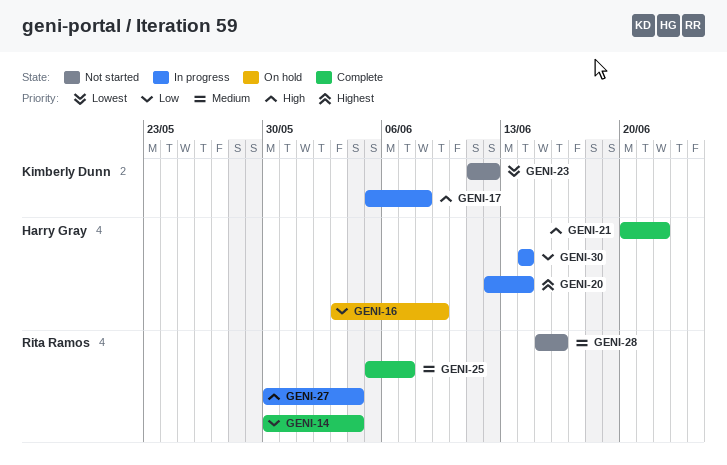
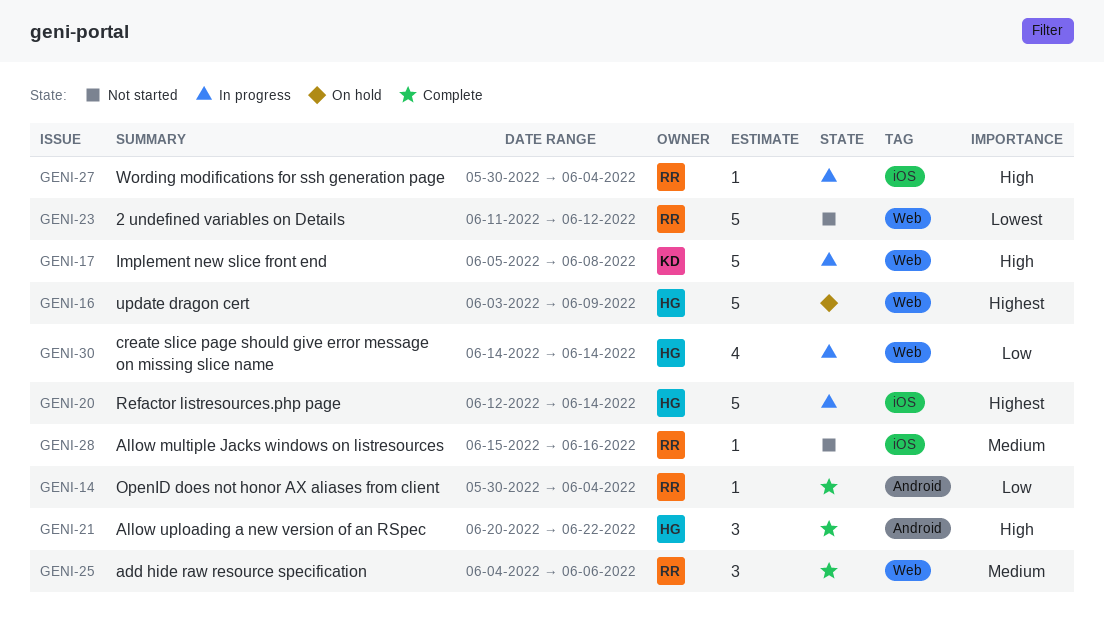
GENI-16, priority: Low -> Highest
GENI-23, owner: Kimberly Dunn -> Rita Ramos
GENI-25, start: Jun 5 -> Jun 4
GENI-25, due: Jun 7 -> Jun 6

